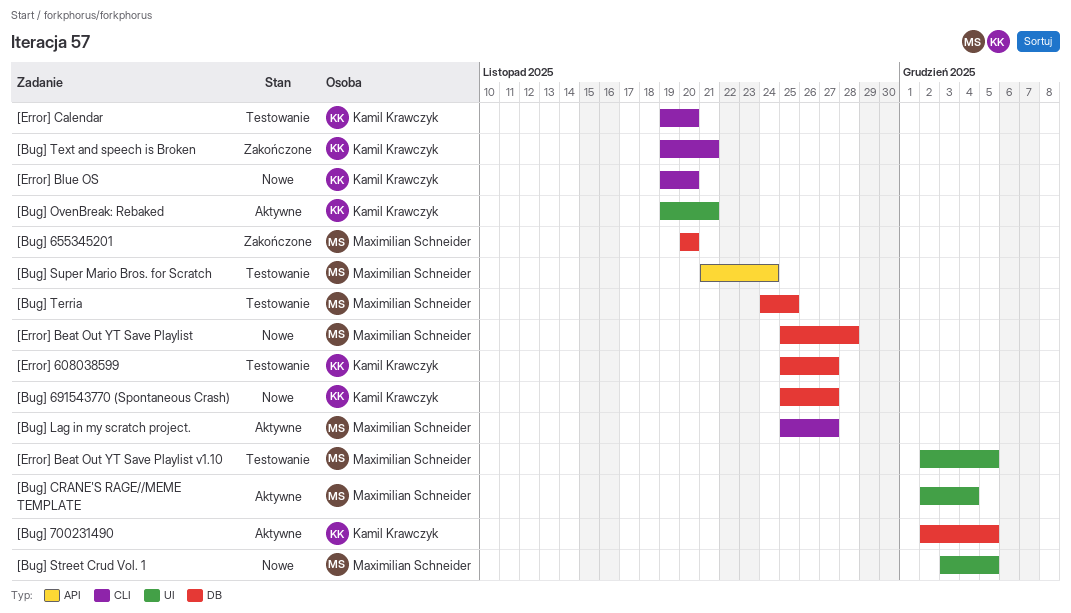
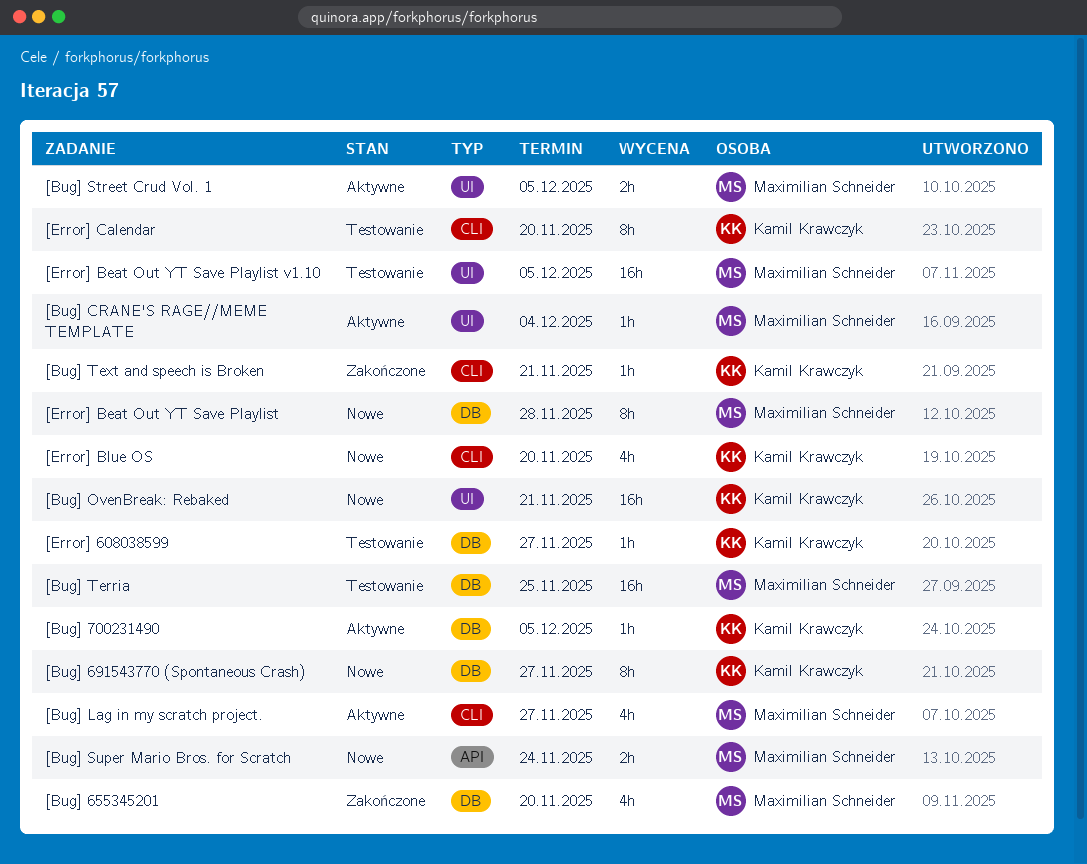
[Bug] OvenBreak: Rebaked, status: Aktywne -> Nowe
[Bug] Street Crud Vol. 1, status: Nowe -> Aktywne
[Bug] Super Mario Bros. for Scratch, status: Testowanie -> Nowe

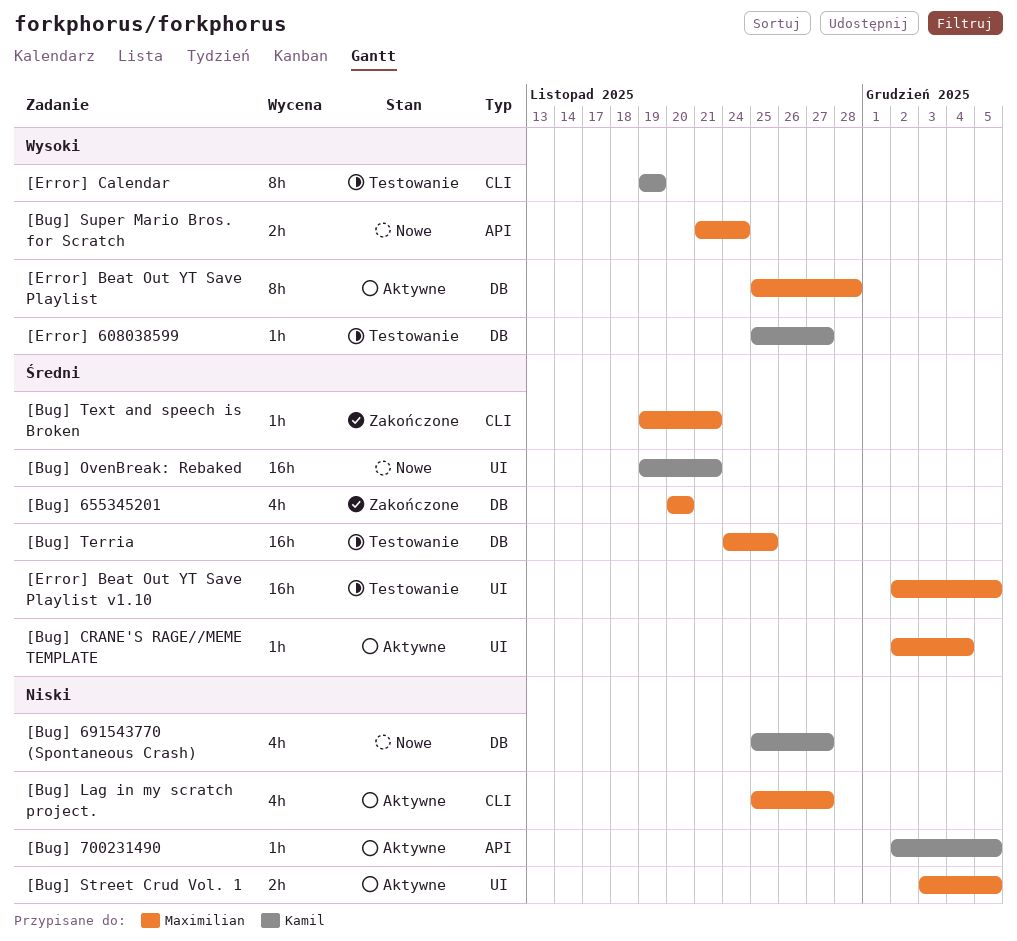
[Bug] 691543770 (Spontaneous Crash), estimate: 8h -> 4h
[Bug] 700231490, label: DB -> API
[Bug] Text and speech is Broken, owner: Kamil Krawczyk -> Maximilian Schneider
[Error] Beat Out YT Save Playlist, status: Nowe -> Aktywne
[Error] Blue OS: present -> none
[Error] Calendar, due: Nov 20 -> Nov 19

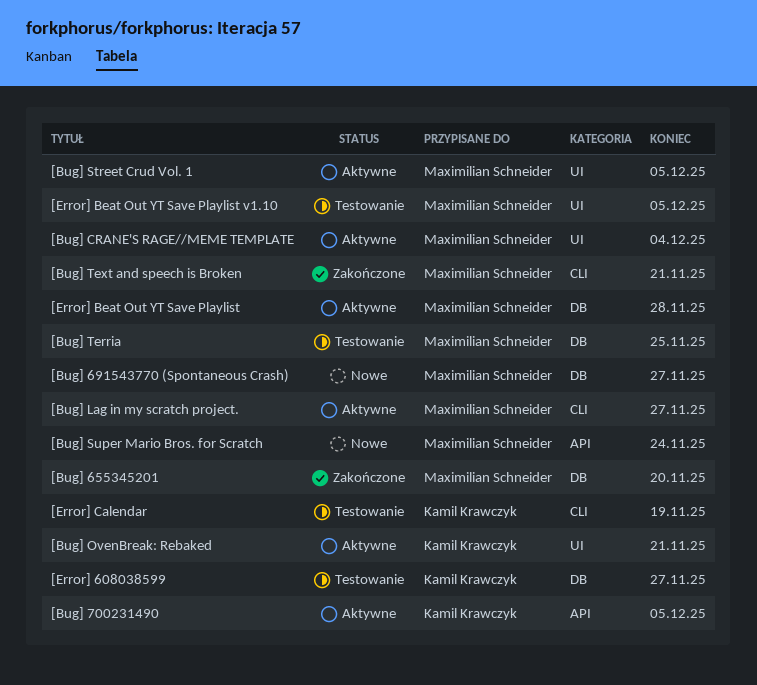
[Bug] 691543770 (Spontaneous Crash), owner: Kamil Krawczyk -> Maximilian Schneider
[Bug] OvenBreak: Rebaked, status: Nowe -> Aktywne

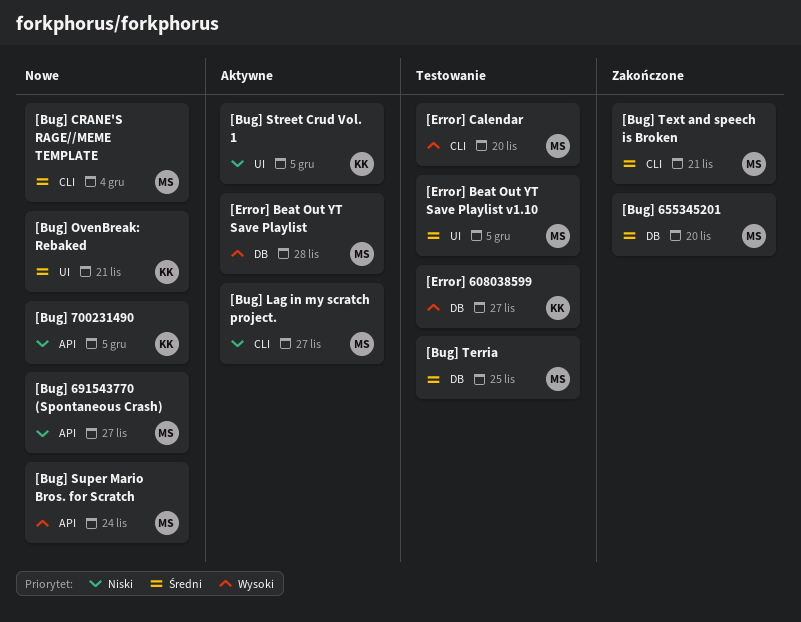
[Bug] 691543770 (Spontaneous Crash), label: DB -> API
[Bug] 700231490, status: Aktywne -> Nowe
[Bug] CRANE'S RAGE//MEME TEMPLATE, status: Aktywne -> Nowe
[Bug] CRANE'S RAGE//MEME TEMPLATE, label: UI -> CLI
[Bug] OvenBreak: Rebaked, status: Aktywne -> Nowe
[Bug] Street Crud Vol. 1, owner: Maximilian Schneider -> Kamil Krawczyk
[Error] Calendar, owner: Kamil Krawczyk -> Maximilian Schneider
[Error] Calendar, due: Nov 19 -> Nov 20

